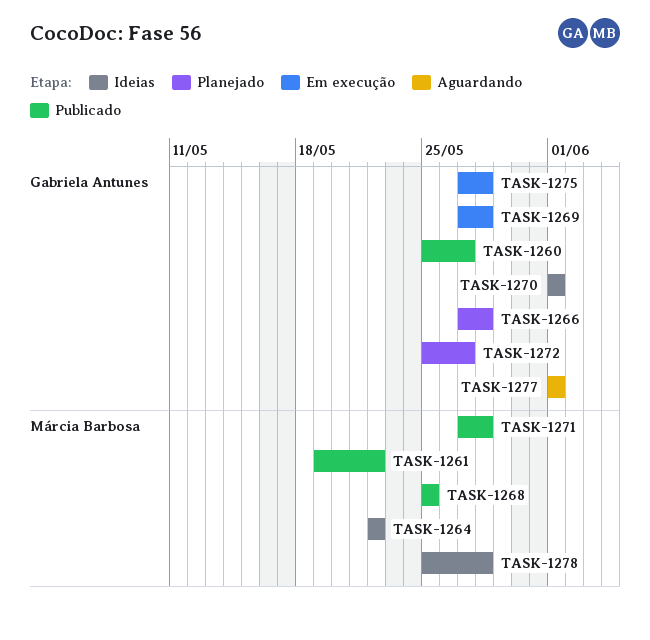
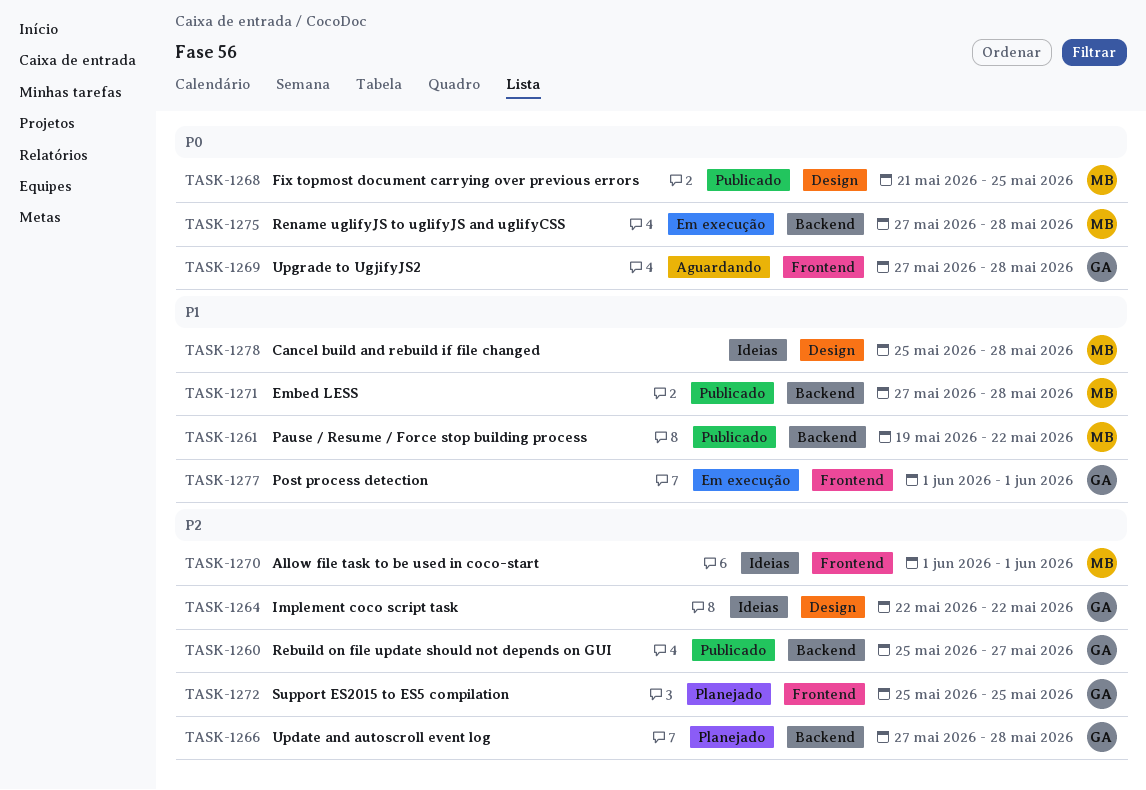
TASK-1264, owner: Márcia Barbosa -> Gabriela Antunes
TASK-1268, start: May 25 -> May 21
TASK-1269, status: Em execução -> Aguardando
TASK-1270, owner: Gabriela Antunes -> Márcia Barbosa
TASK-1272, due: May 27 -> May 25
TASK-1275, owner: Gabriela Antunes -> Márcia Barbosa
TASK-1277, status: Aguardando -> Em execução

